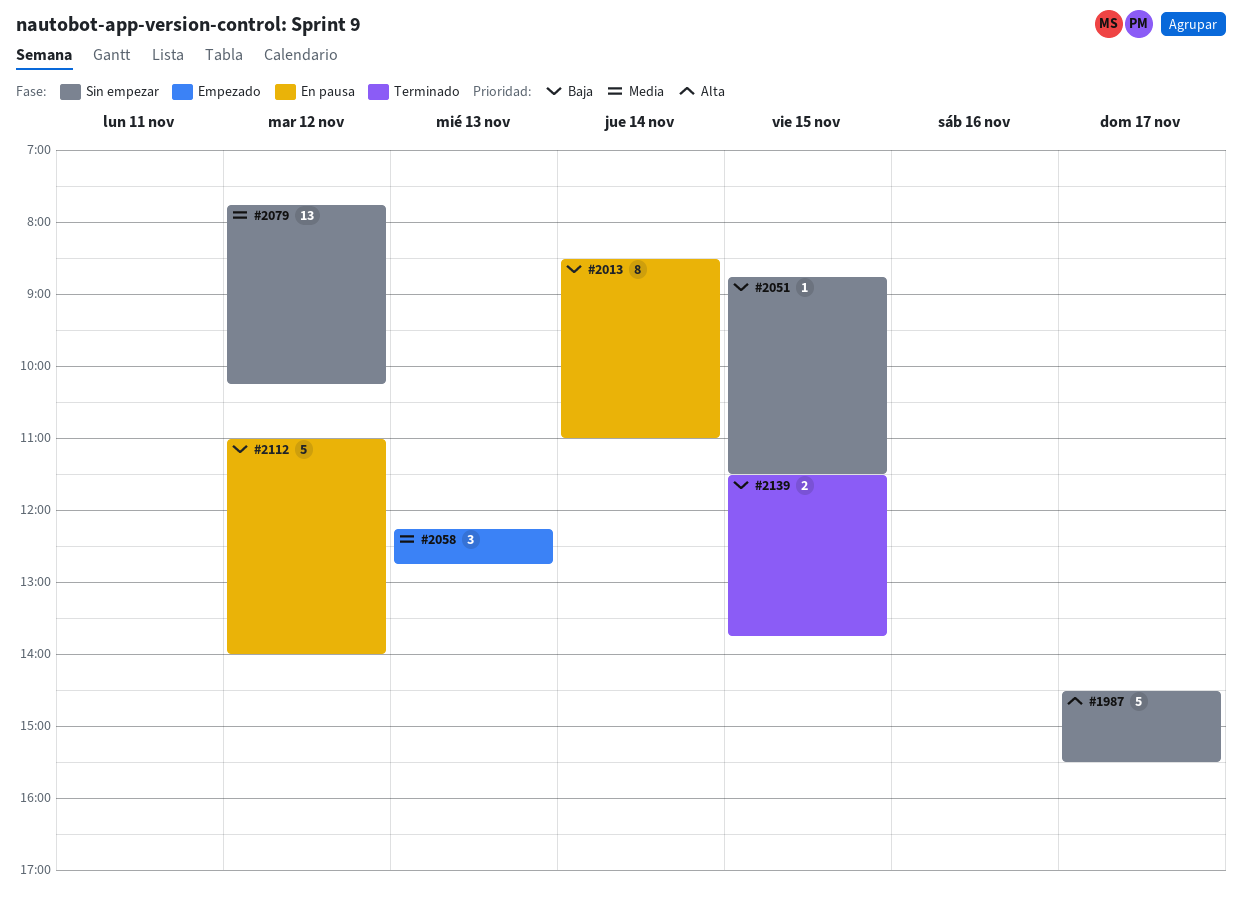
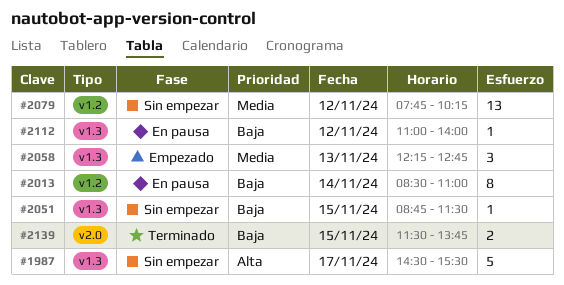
#2112, estimate: 5 -> 1

